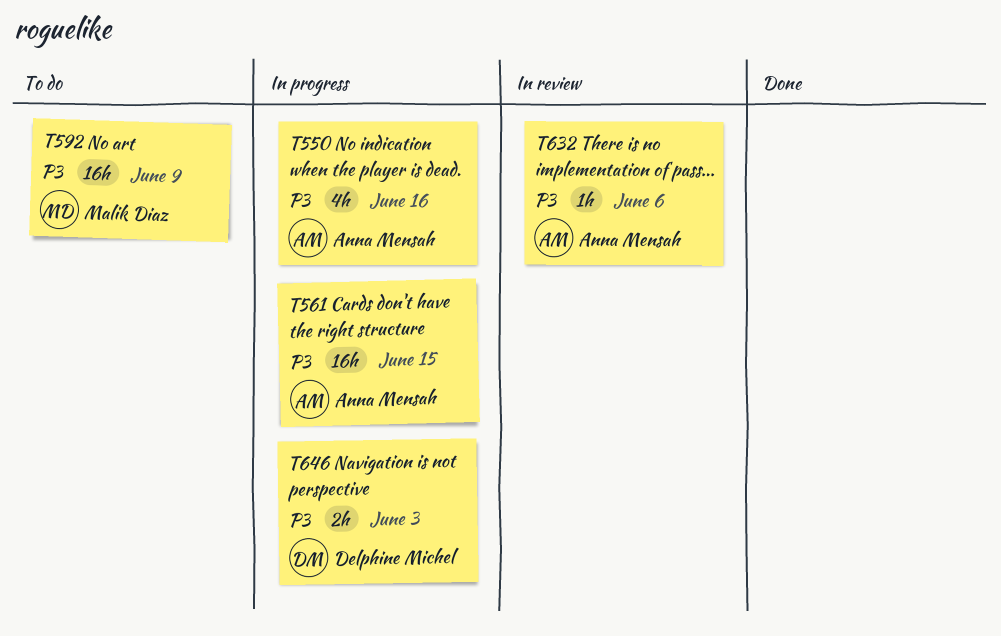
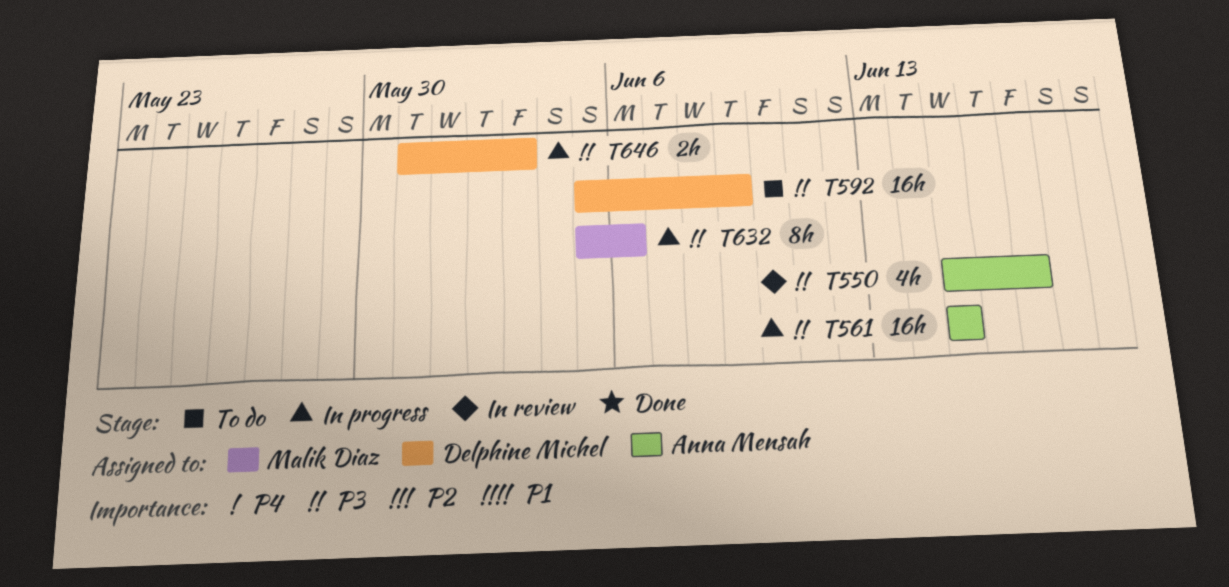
T550, status: In progress -> In review
T550, due: Jun 16 -> Jun 17
T592, owner: Malik Diaz -> Delphine Michel
T632, status: In review -> In progress
T632, owner: Anna Mensah -> Malik Diaz
T632, estimate: 1h -> 8h

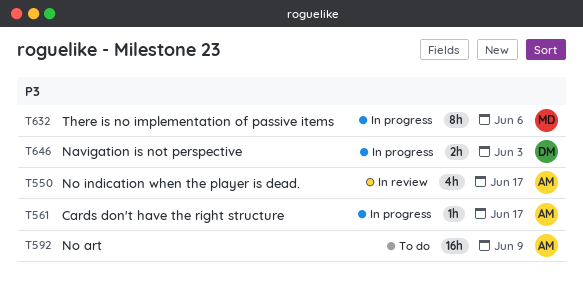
T561, estimate: 16h -> 1h
T561, due: Jun 15 -> Jun 17
T592, owner: Delphine Michel -> Anna Mensah

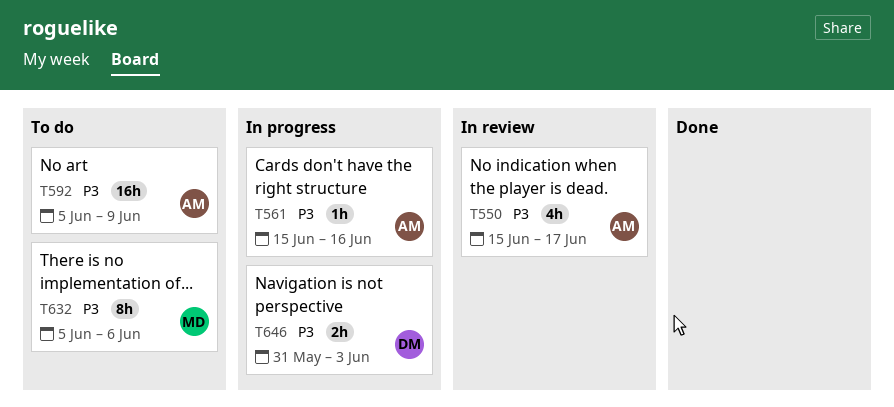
T561, due: Jun 17 -> Jun 16
T632, status: In progress -> To do

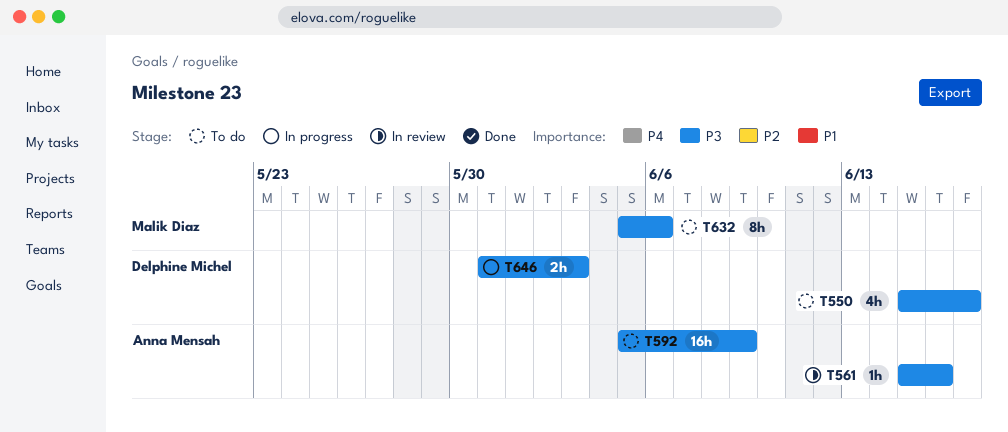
T550, status: In review -> To do
T550, owner: Anna Mensah -> Delphine Michel
T561, status: In progress -> In review

